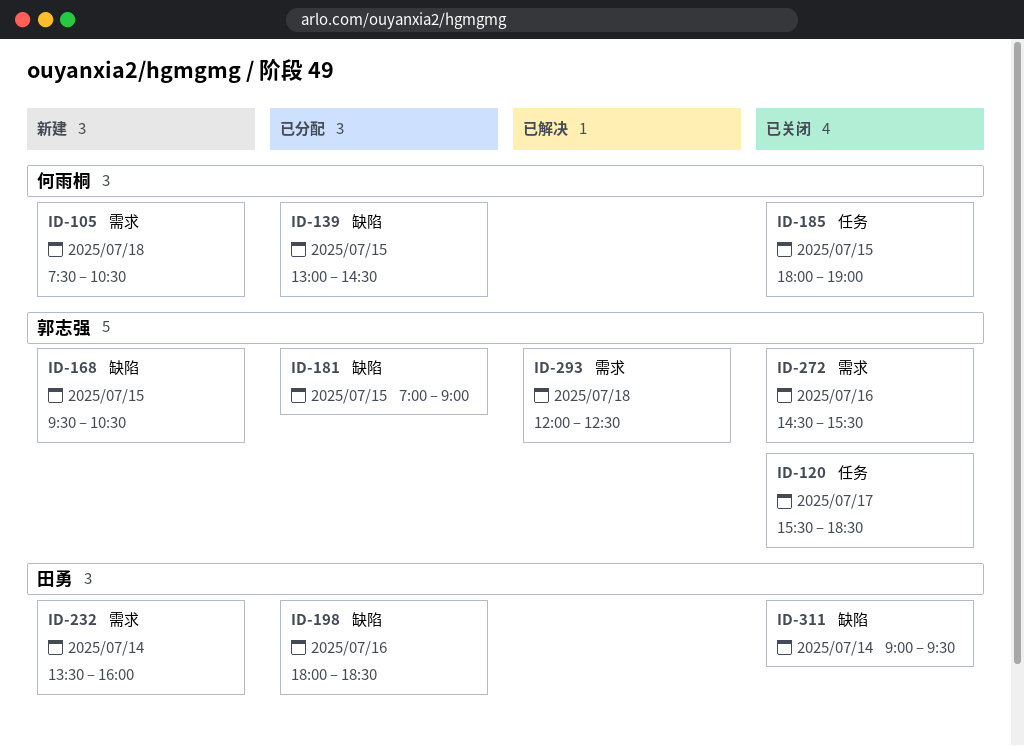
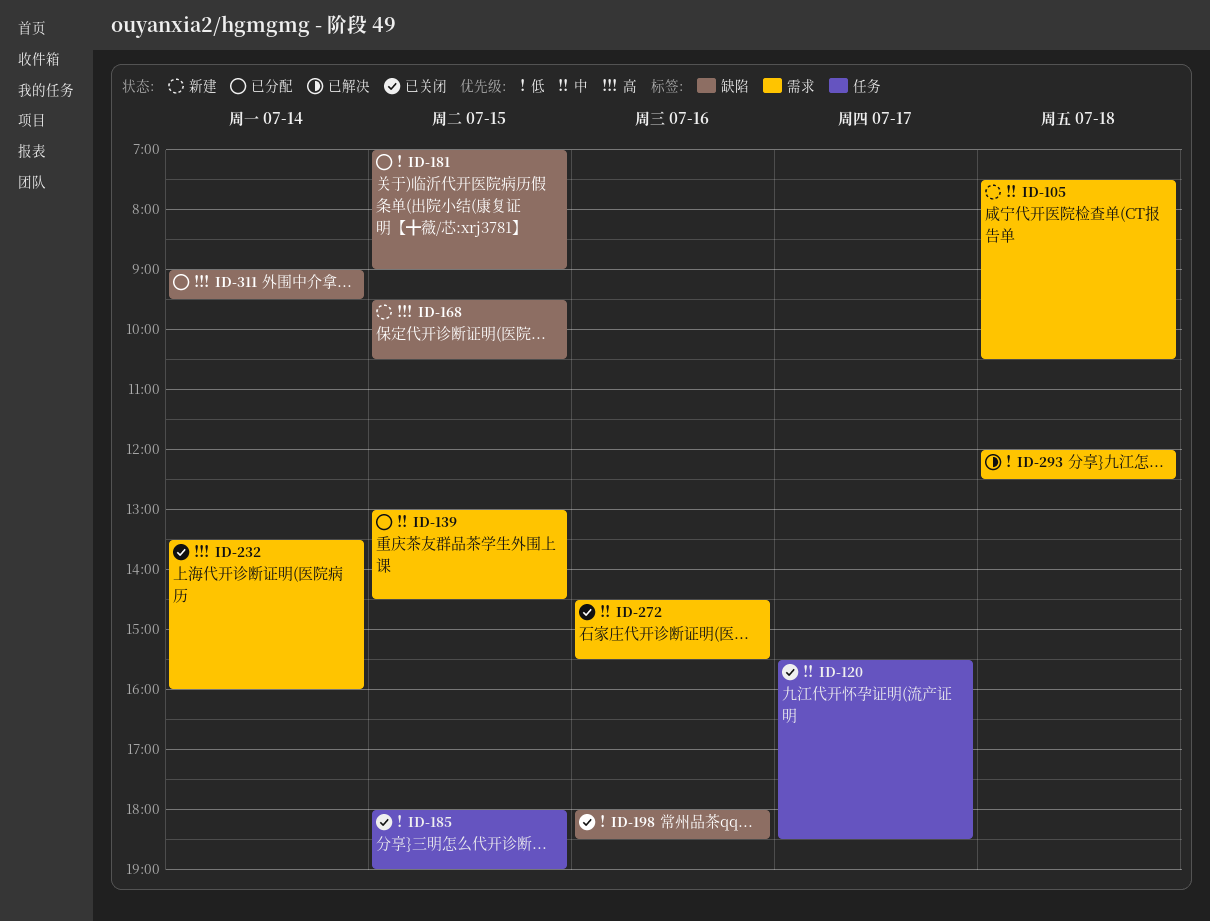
ID-139, label: 缺陷 -> 需求
ID-198, status: 已分配 -> 已关闭
ID-232, status: 新建 -> 已关闭
ID-311, status: 已关闭 -> 已分配

